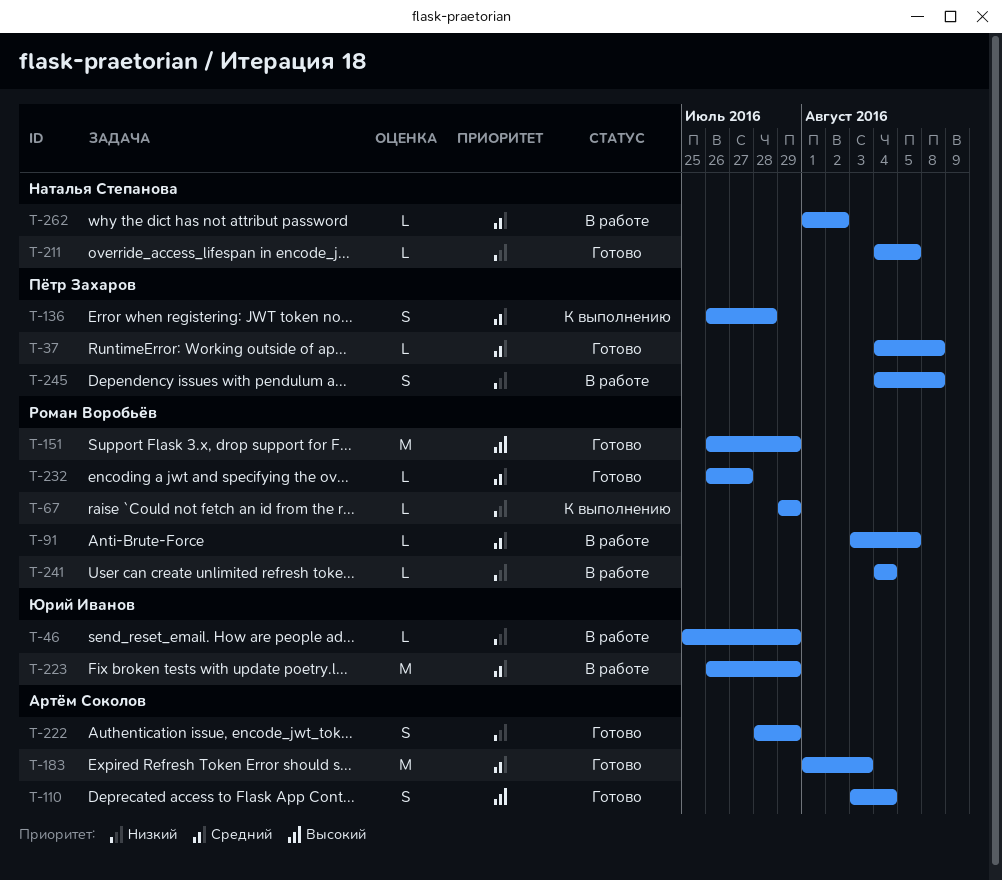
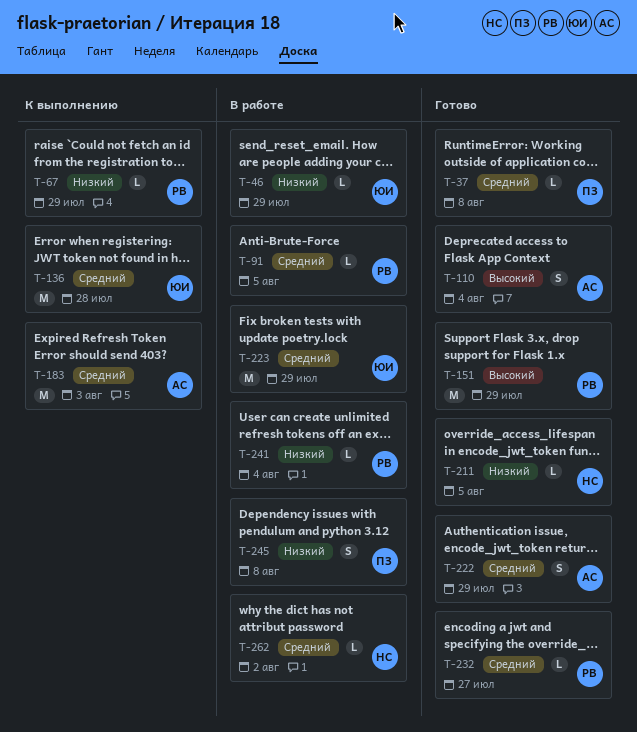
T-136, owner: Пётр Захаров -> Юрий Иванов
T-136, estimate: S -> M
T-183, status: Готово -> К выполнению
T-222, priority: Низкий -> Средний

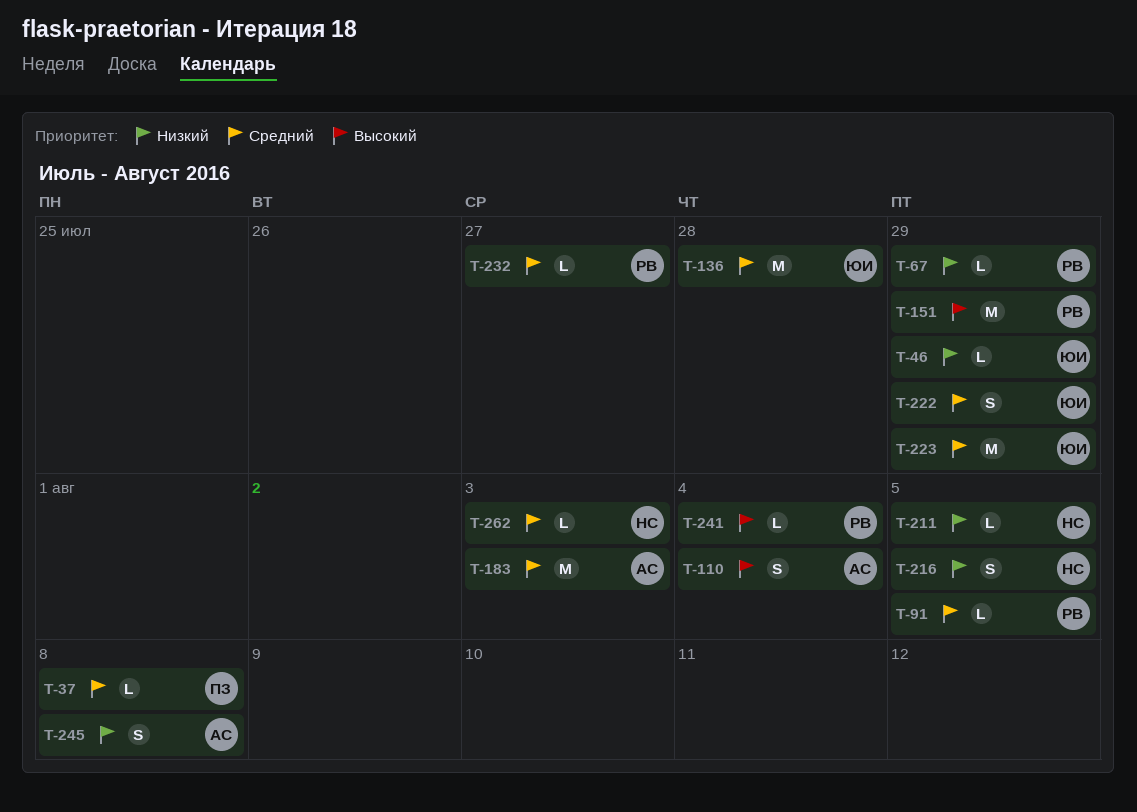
T-216: none -> present
T-222, owner: АС -> ЮИ
T-241, priority: Низкий -> Высокий
T-245, owner: ПЗ -> АС
T-262, due: Aug 2 -> Aug 3

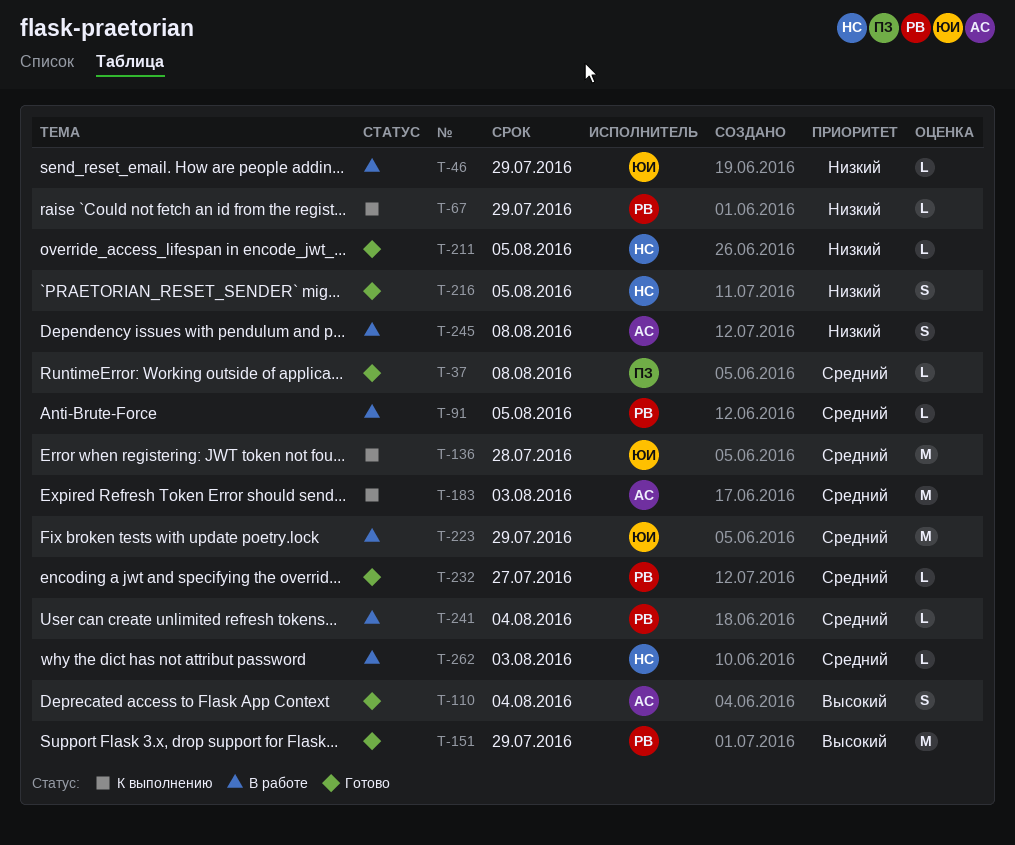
T-222: present -> none
T-241, priority: Высокий -> Средний

